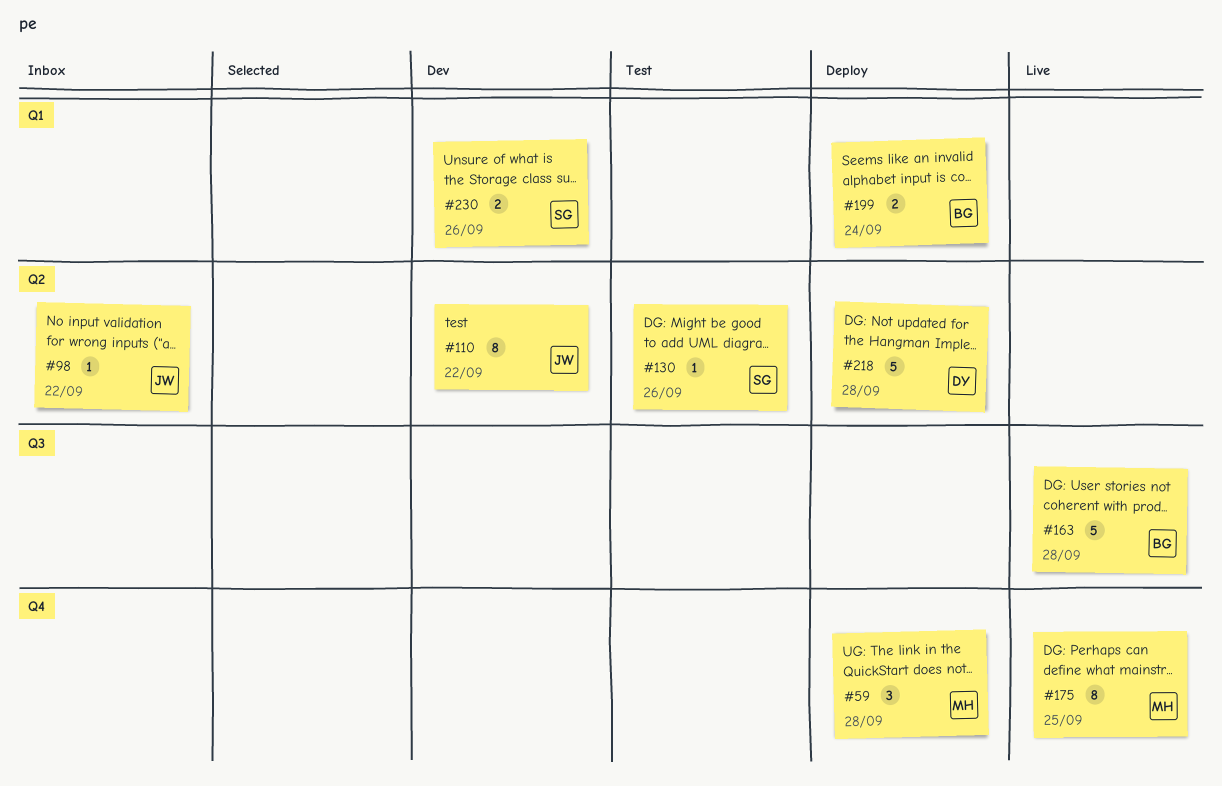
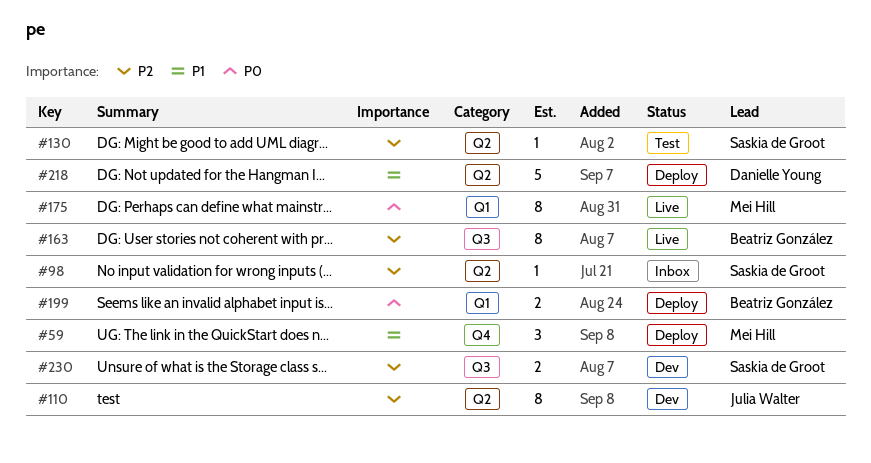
#98, owner: Julia Walter -> Saskia de Groot
#163, estimate: 5 -> 8
#175, label: Q4 -> Q1
#230, label: Q1 -> Q3

